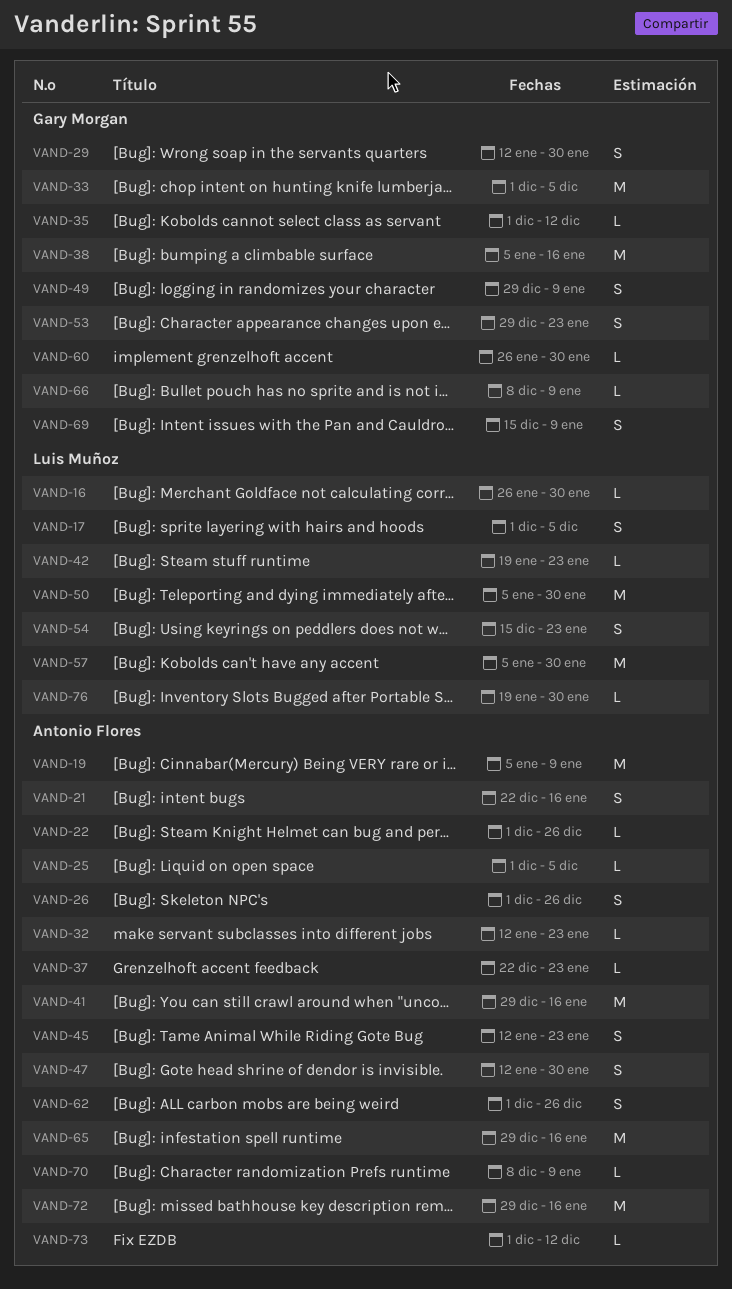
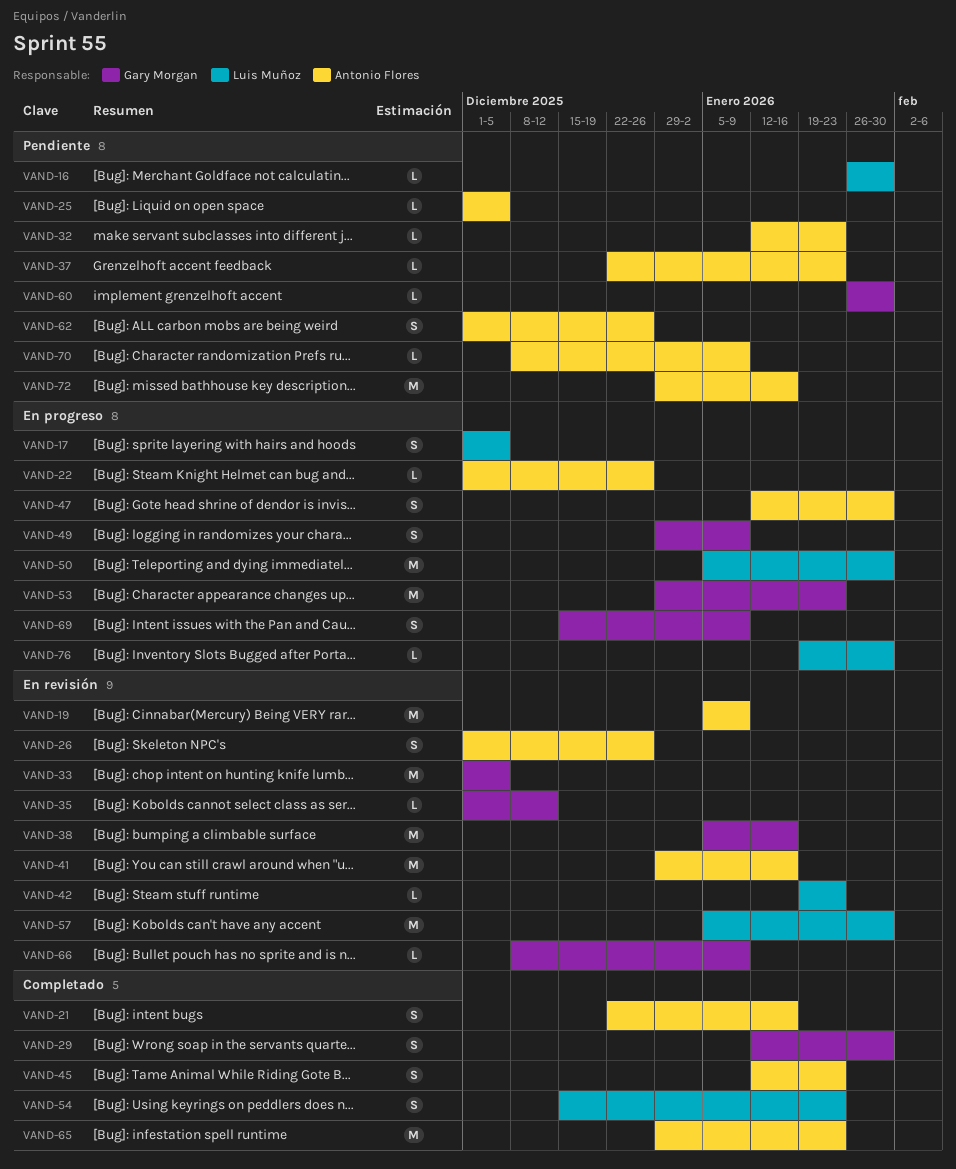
VAND-53, estimate: S -> M
VAND-65, due: Jan 16 -> Jan 23
VAND-73: present -> none

